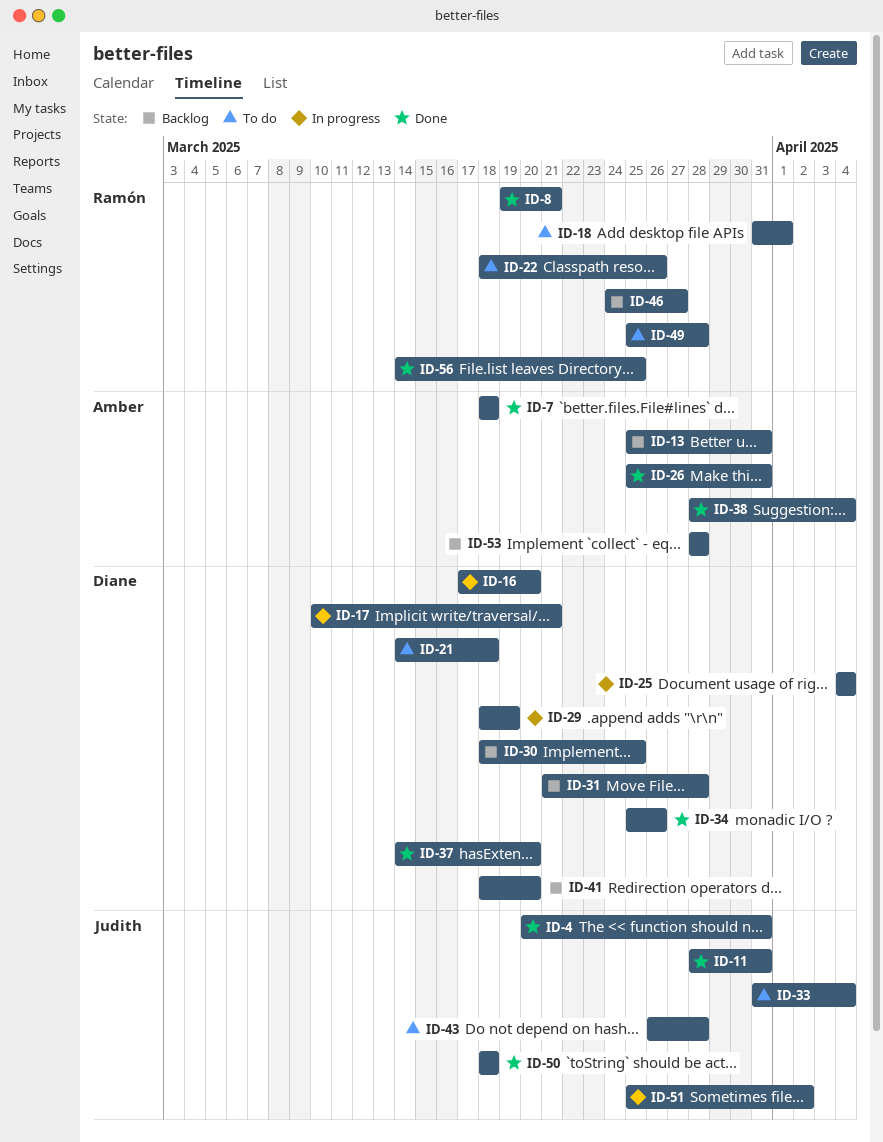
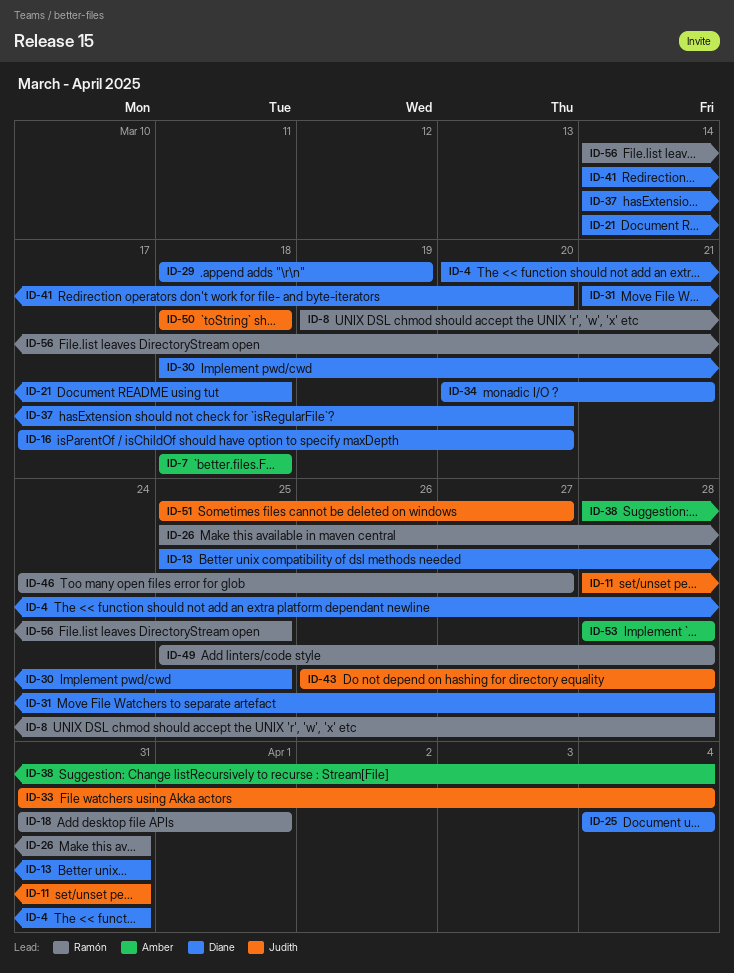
ID-4, owner: Judith -> Diane
ID-8, due: Mar 21 -> Mar 28
ID-13, owner: Amber -> Diane
ID-17: present -> none
ID-22: present -> none
ID-26, owner: Amber -> Ramón
ID-34, start: Mar 25 -> Mar 20
ID-34, due: Mar 26 -> Mar 21
ID-41, start: Mar 18 -> Mar 14
ID-51, due: Apr 2 -> Mar 27

